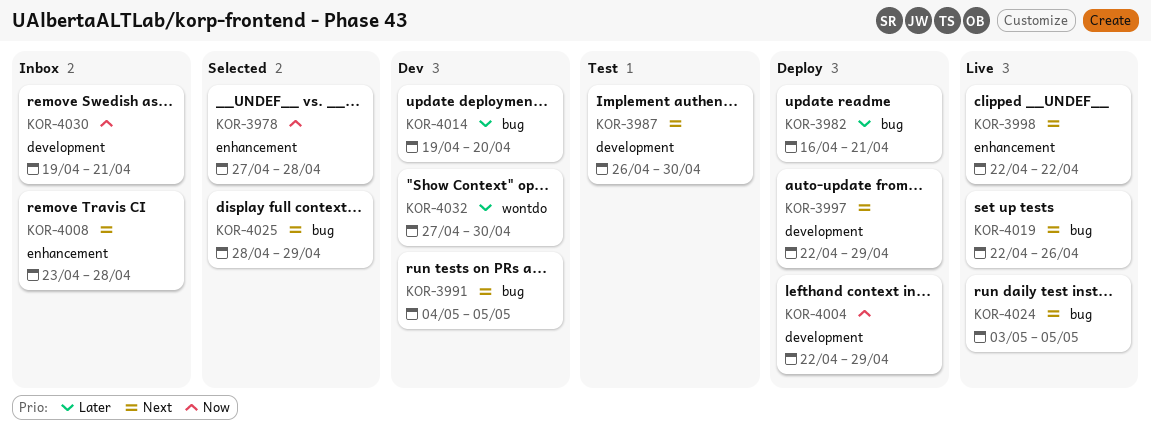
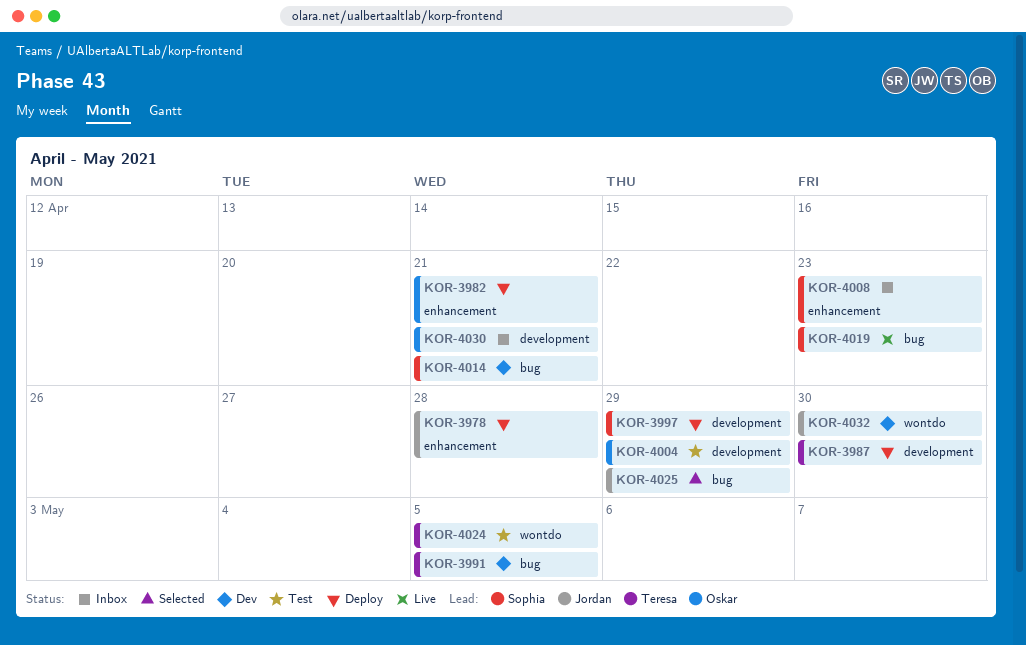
KOR-3978, status: Selected -> Deploy
KOR-3982, label: bug -> enhancement
KOR-3987, status: Test -> Deploy
KOR-3998: present -> none
KOR-4004, status: Deploy -> Test
KOR-4008, due: Apr 28 -> Apr 23
KOR-4014, due: Apr 20 -> Apr 21
KOR-4019, due: Apr 26 -> Apr 23
KOR-4024, status: Live -> Test
KOR-4024, label: bug -> wontdo

